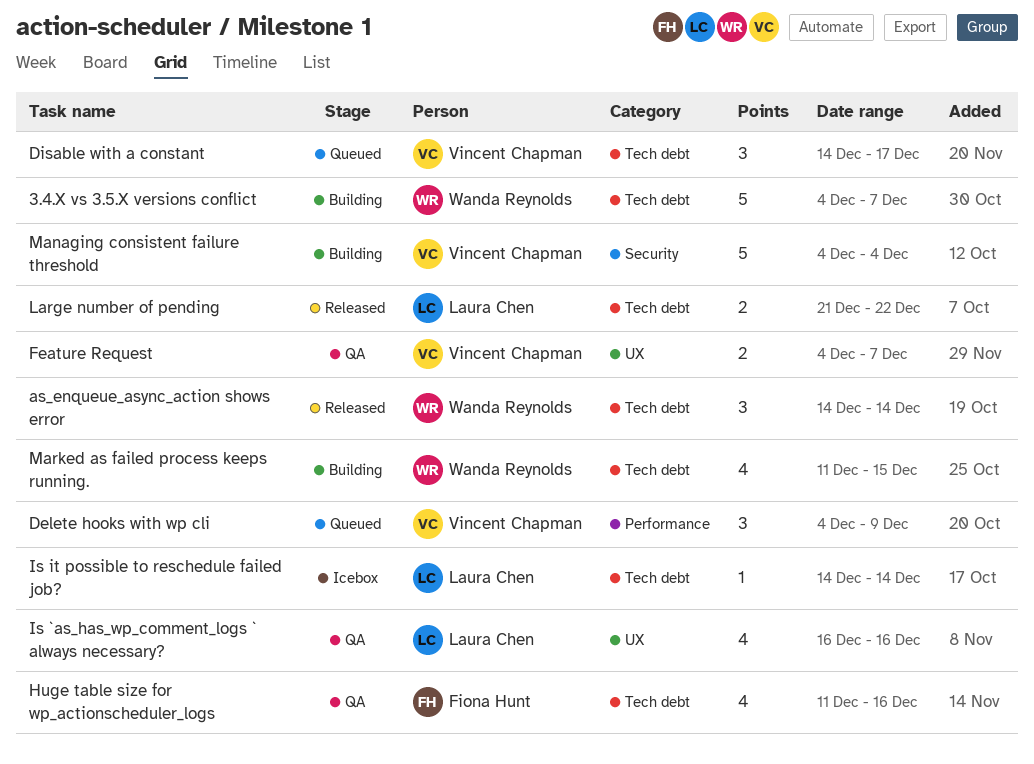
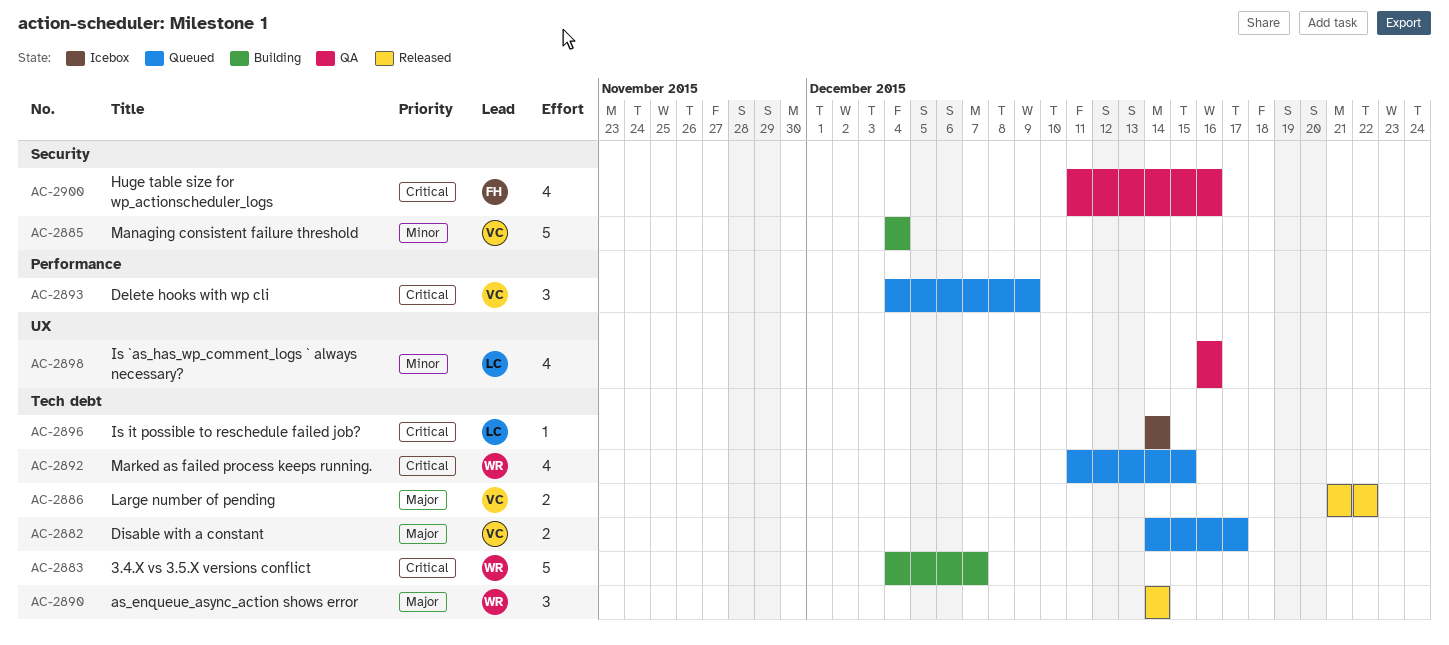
Disable with a constant, estimate: 3 -> 2
Feature Request: present -> none
Huge table size for wp_actionscheduler_logs, label: Tech debt -> Security
Large number of pending, owner: Laura Chen -> Vincent Chapman
Marked as failed process keeps running., status: Building -> Queued

